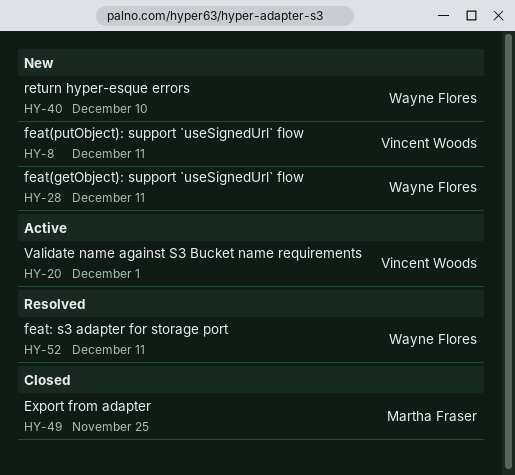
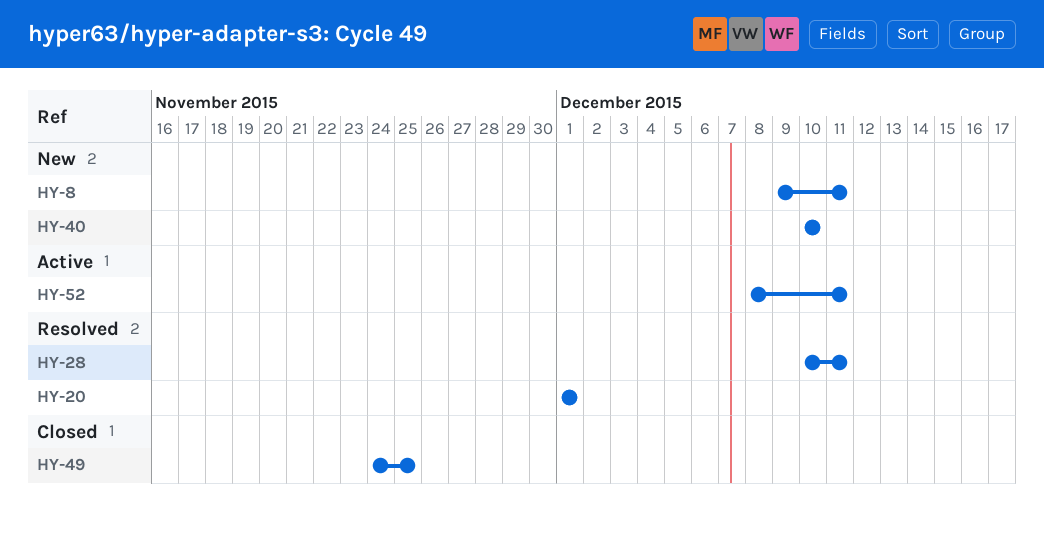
HY-20, status: Active -> Resolved
HY-28, status: New -> Resolved
HY-52, status: Resolved -> Active

